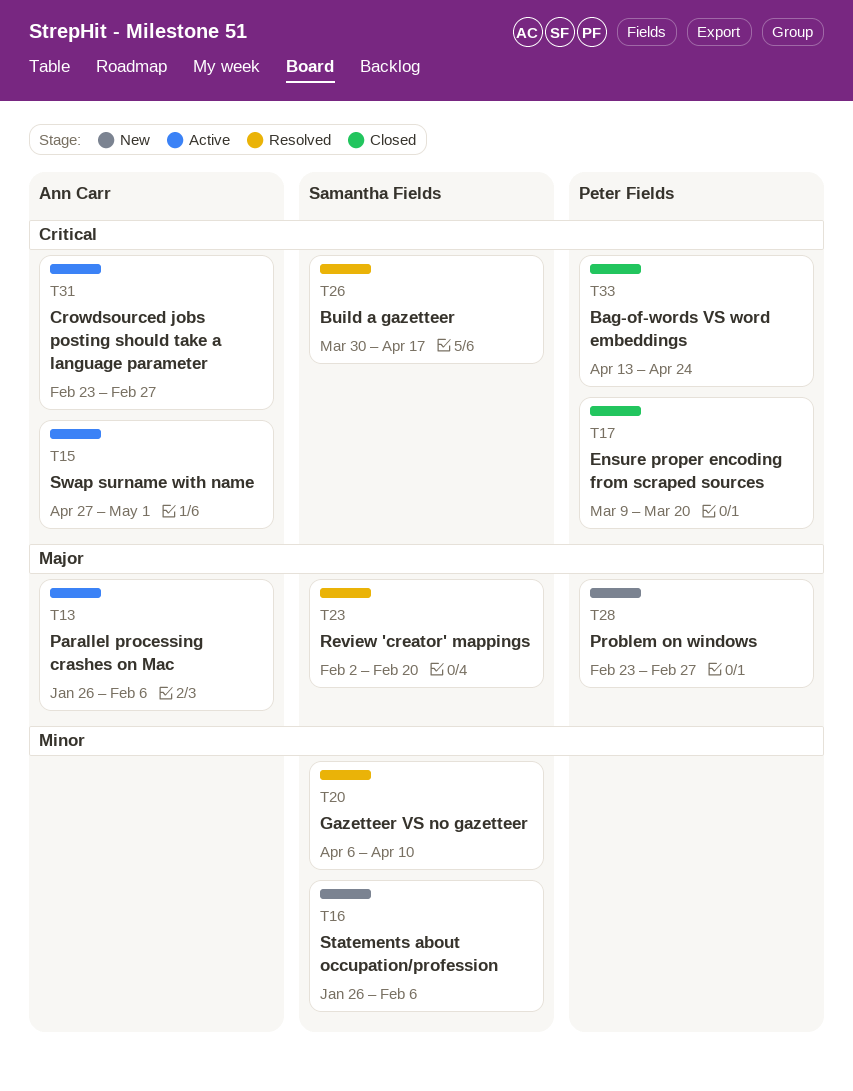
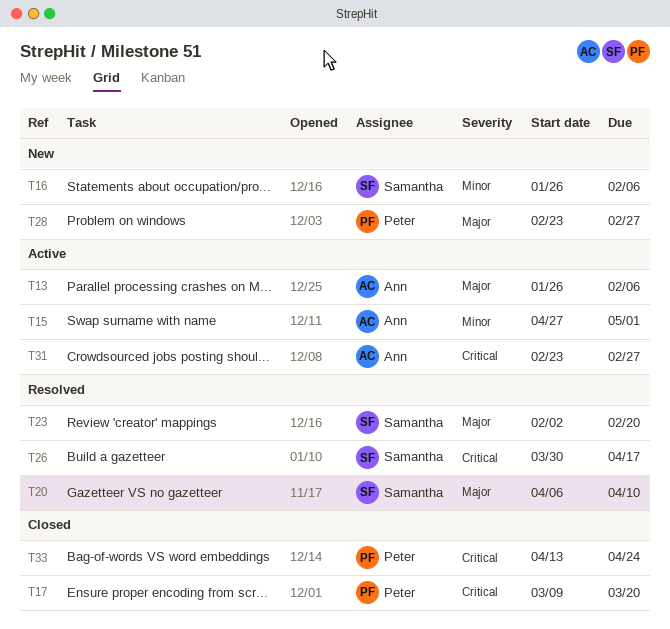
T15, priority: Critical -> Minor
T20, priority: Minor -> Major

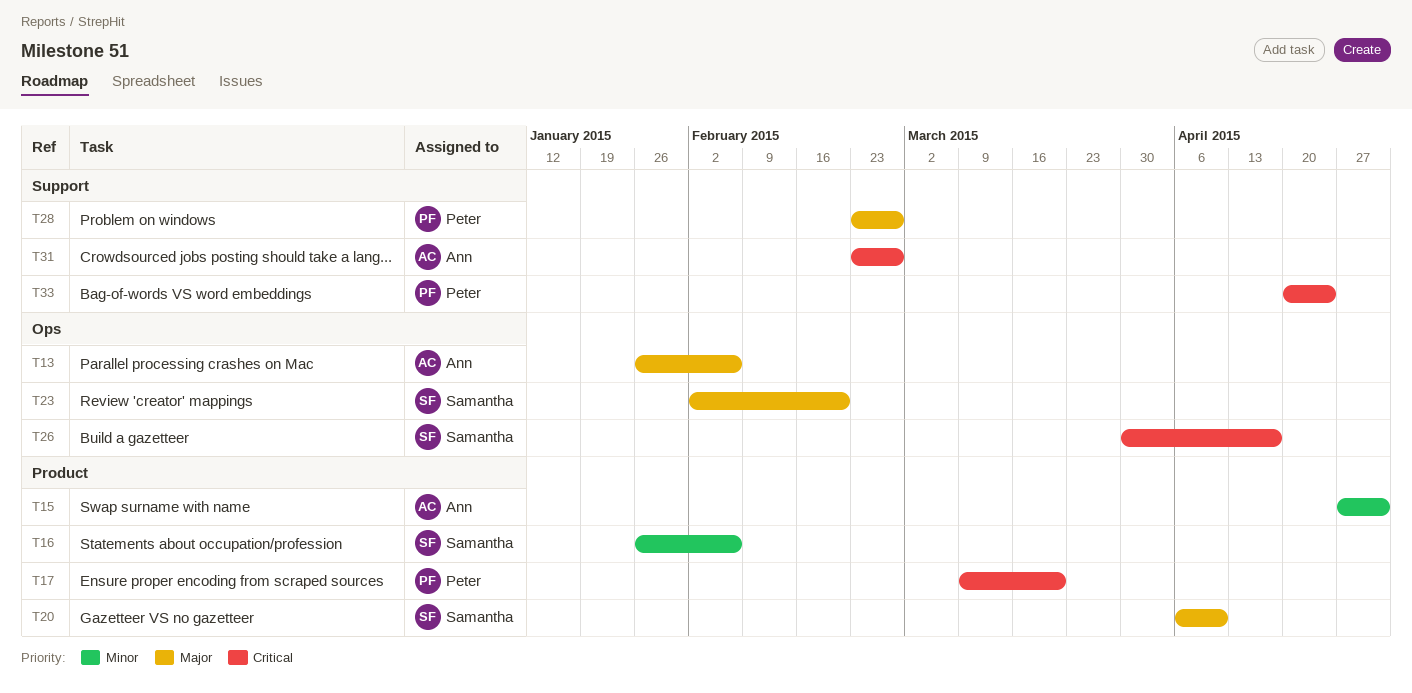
T33, start: Apr 13 -> Apr 20

